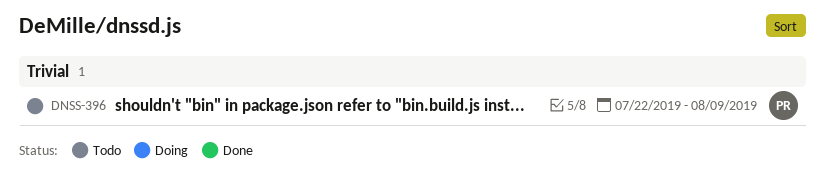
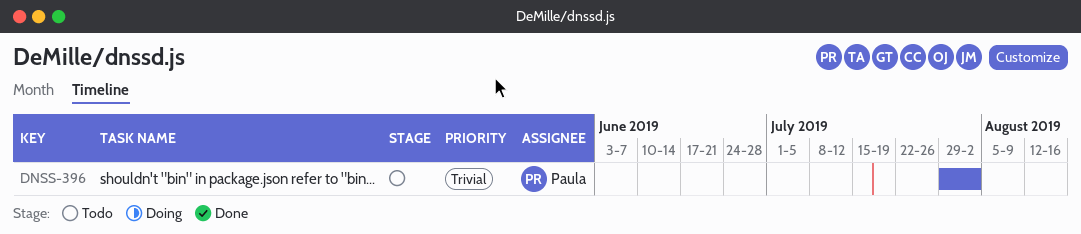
DNSS-396, start: Jul 22 -> Jul 29
DNSS-396, due: Aug 9 -> Aug 2

